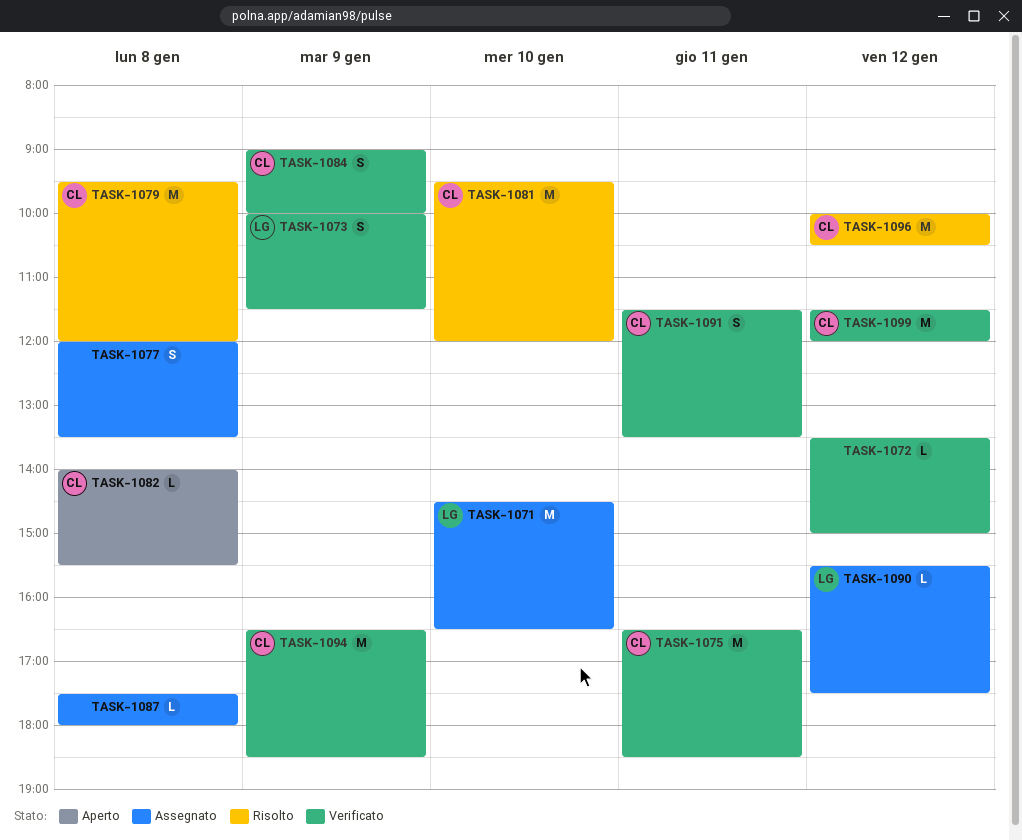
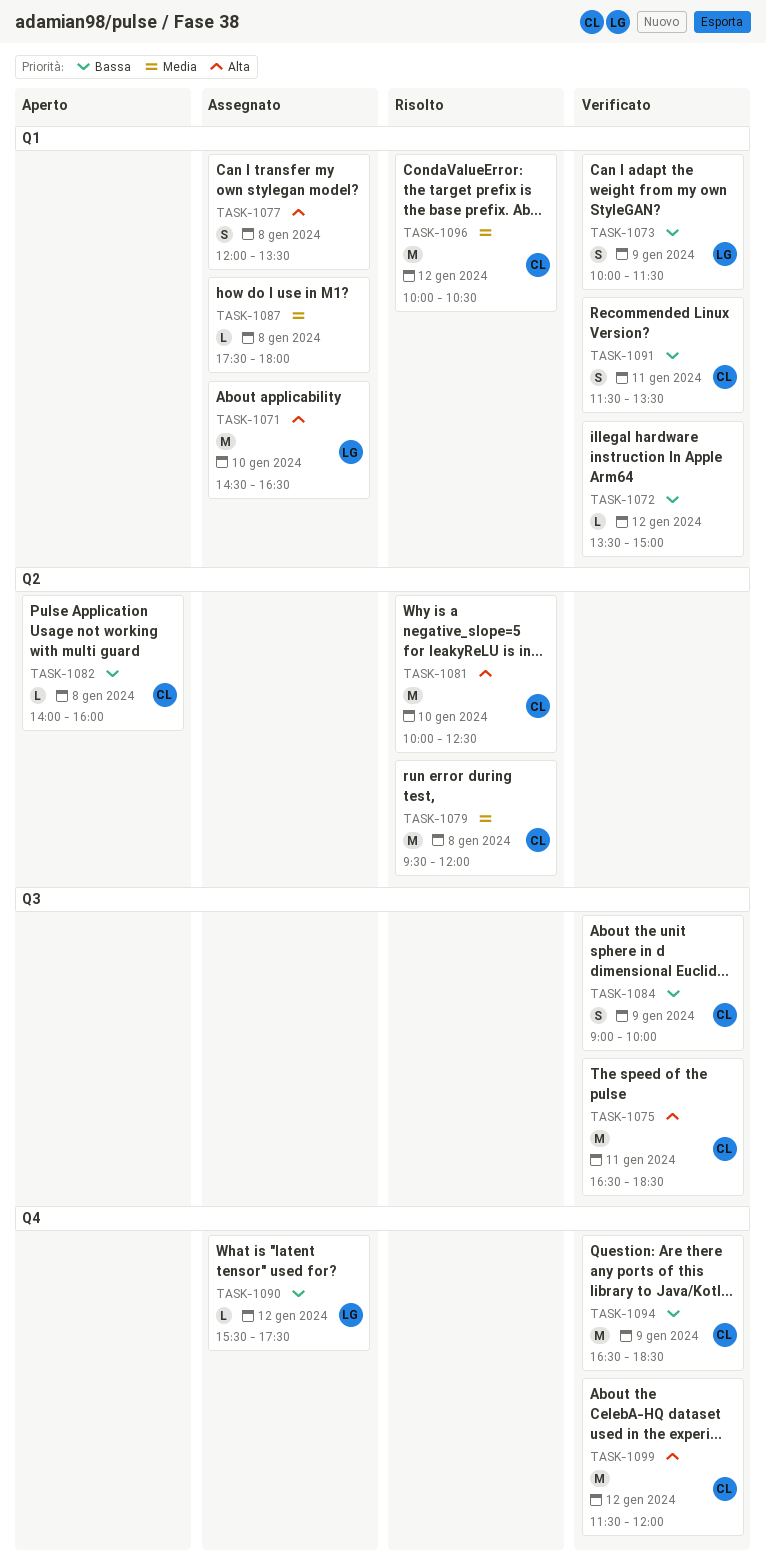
TASK-1081, begins: 09:30 -> 10:00
TASK-1081, ends: 12:00 -> 12:30
TASK-1082, ends: 15:30 -> 16:00

